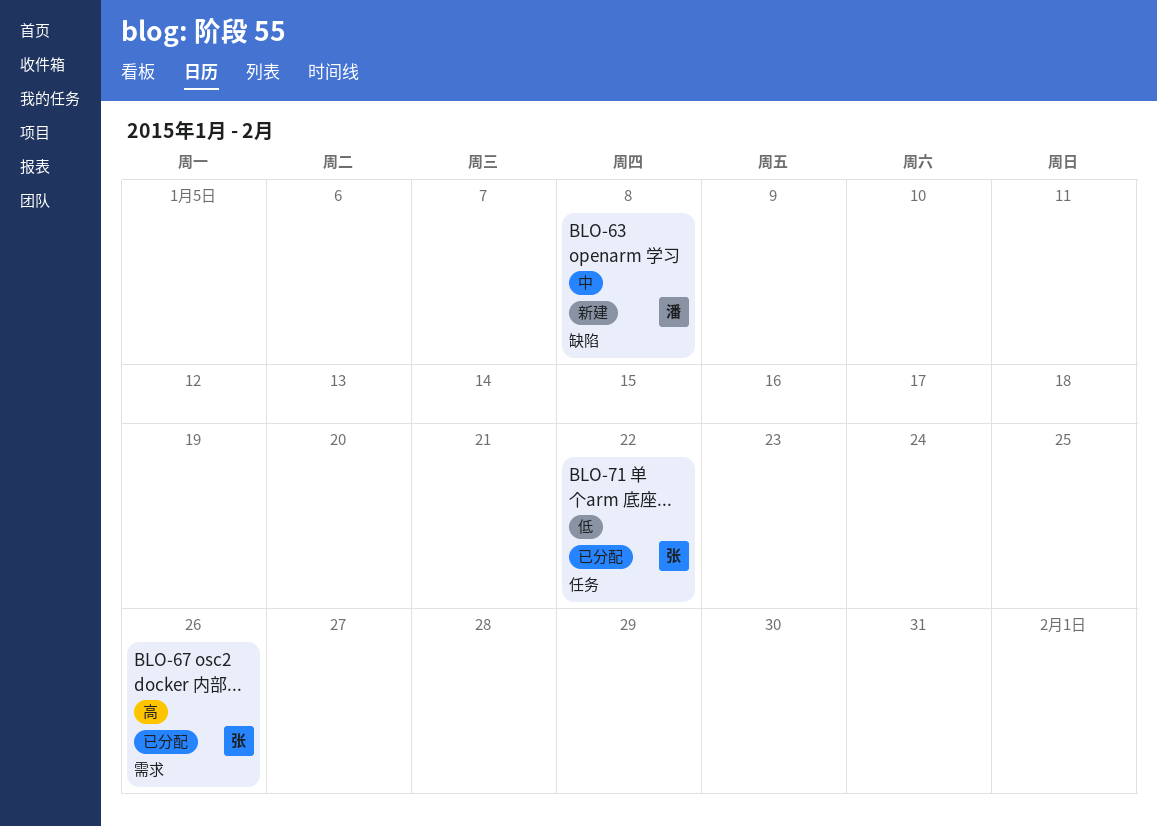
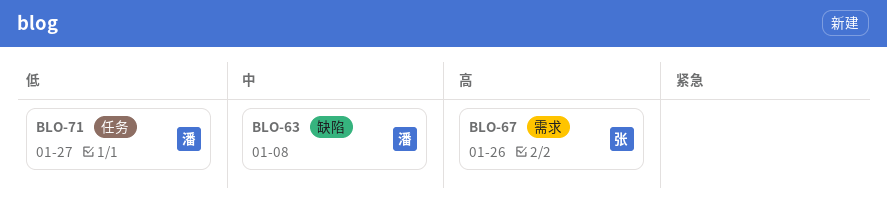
BLO-71, owner: 张 -> 潘
BLO-71, due: Jan 22 -> Jan 27

